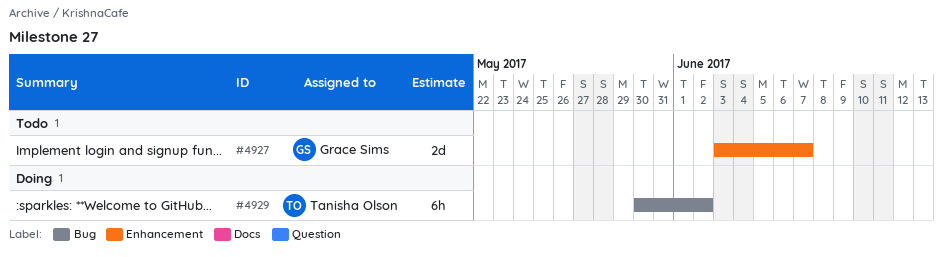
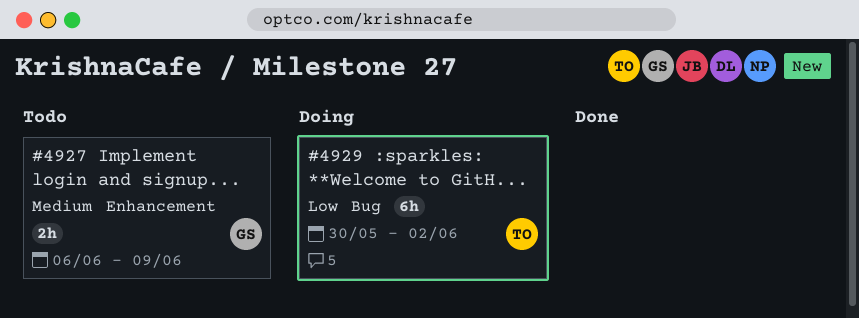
#4927, estimate: 2d -> 2h
#4927, start: Jun 3 -> Jun 6
#4927, due: Jun 7 -> Jun 9

